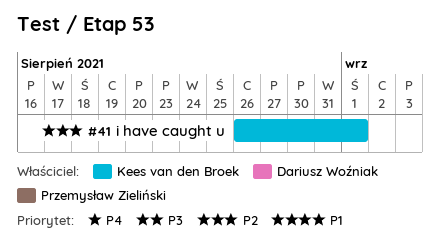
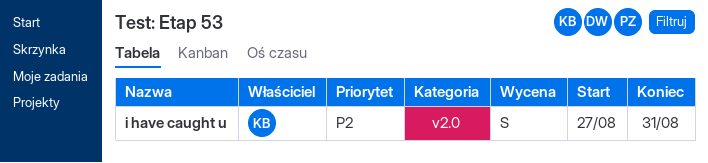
i have caught u, start: Aug 26 -> Aug 27
i have caught u, due: Sep 1 -> Aug 31

